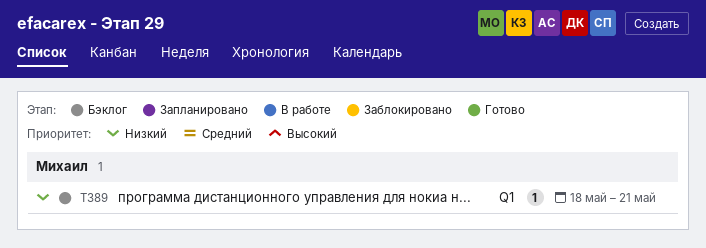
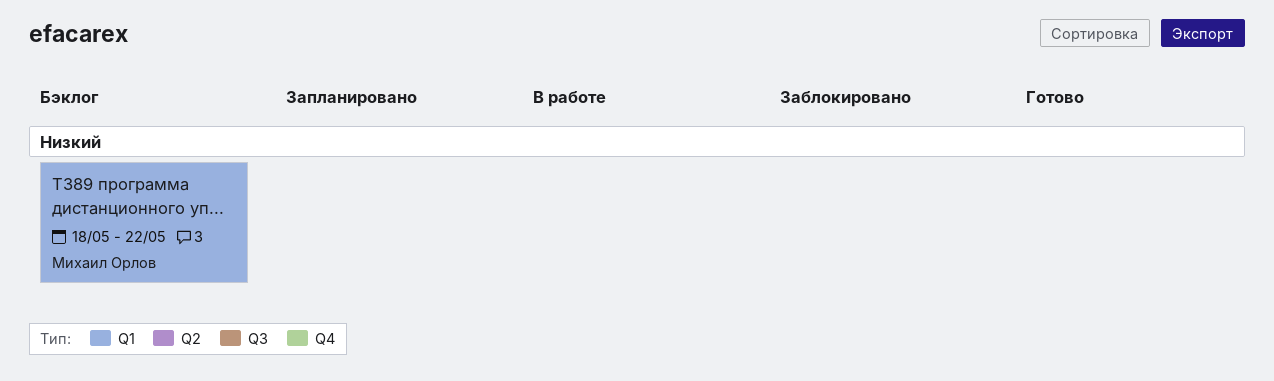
T389, due: May 21 -> May 22

